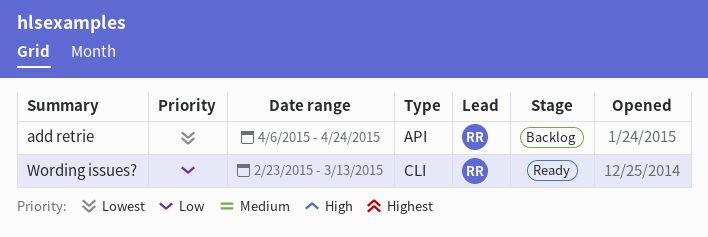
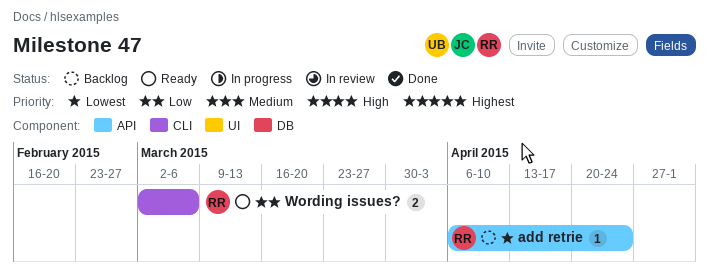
Wording issues?, start: Feb 23 -> Mar 2
Wording issues?, due: Mar 13 -> Mar 6

